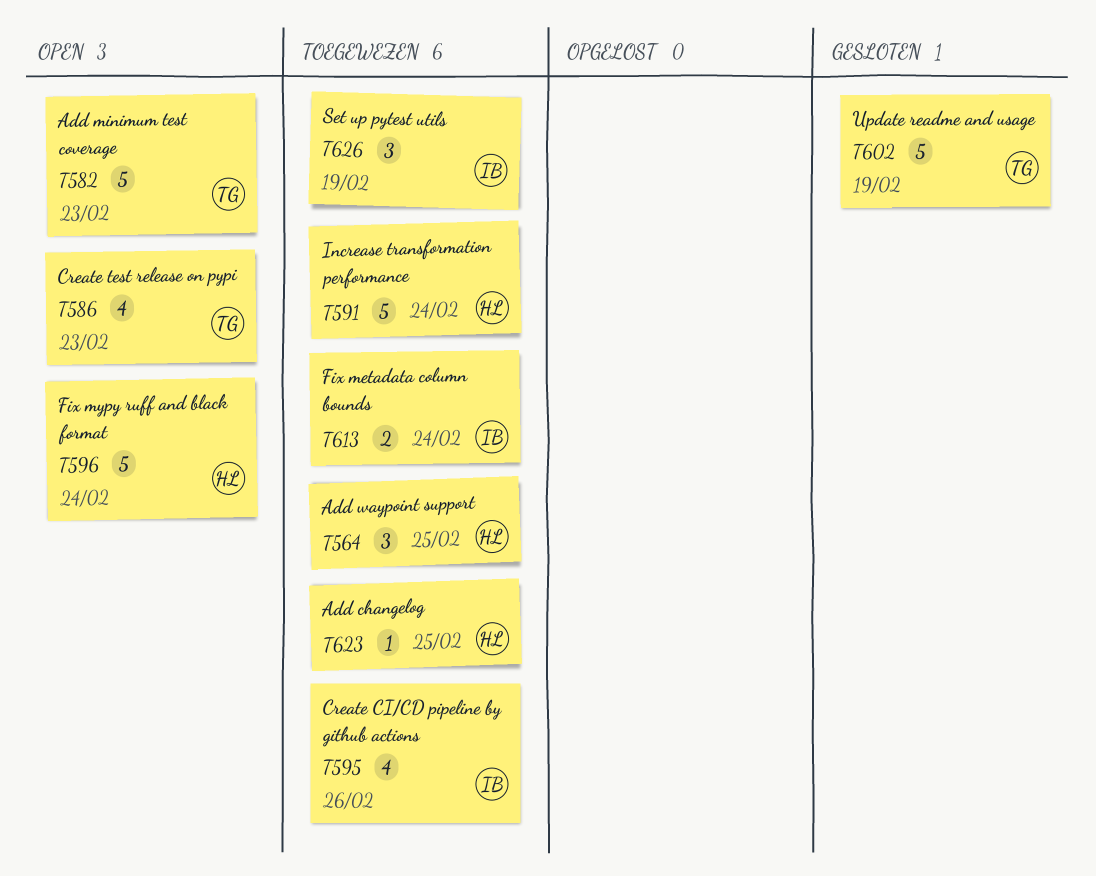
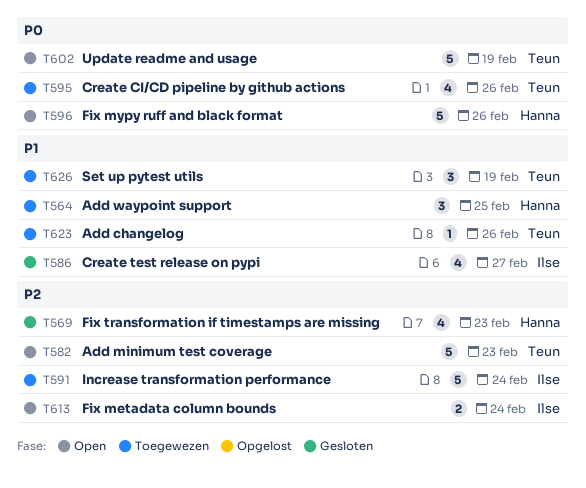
T569: none -> present
T586, status: Open -> Gesloten
T586, owner: Teun -> Ilse
T586, due: Feb 23 -> Feb 27
T591, owner: Hanna -> Ilse
T595, owner: Ilse -> Teun
T596, due: Feb 24 -> Feb 26
T602, status: Gesloten -> Open
T613, status: Toegewezen -> Open
T623, owner: Hanna -> Teun
T623, due: Feb 25 -> Feb 26
T626, owner: Ilse -> Teun

